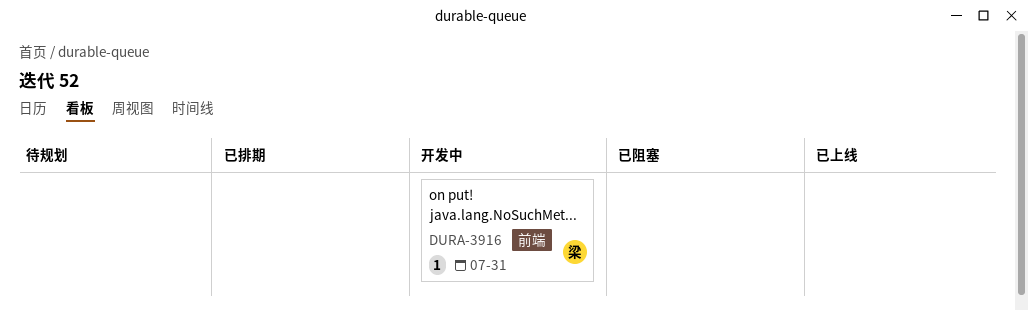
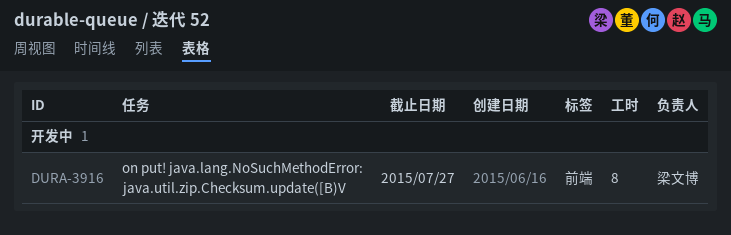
DURA-3916, estimate: 1 -> 8
DURA-3916, due: Jul 31 -> Jul 27

